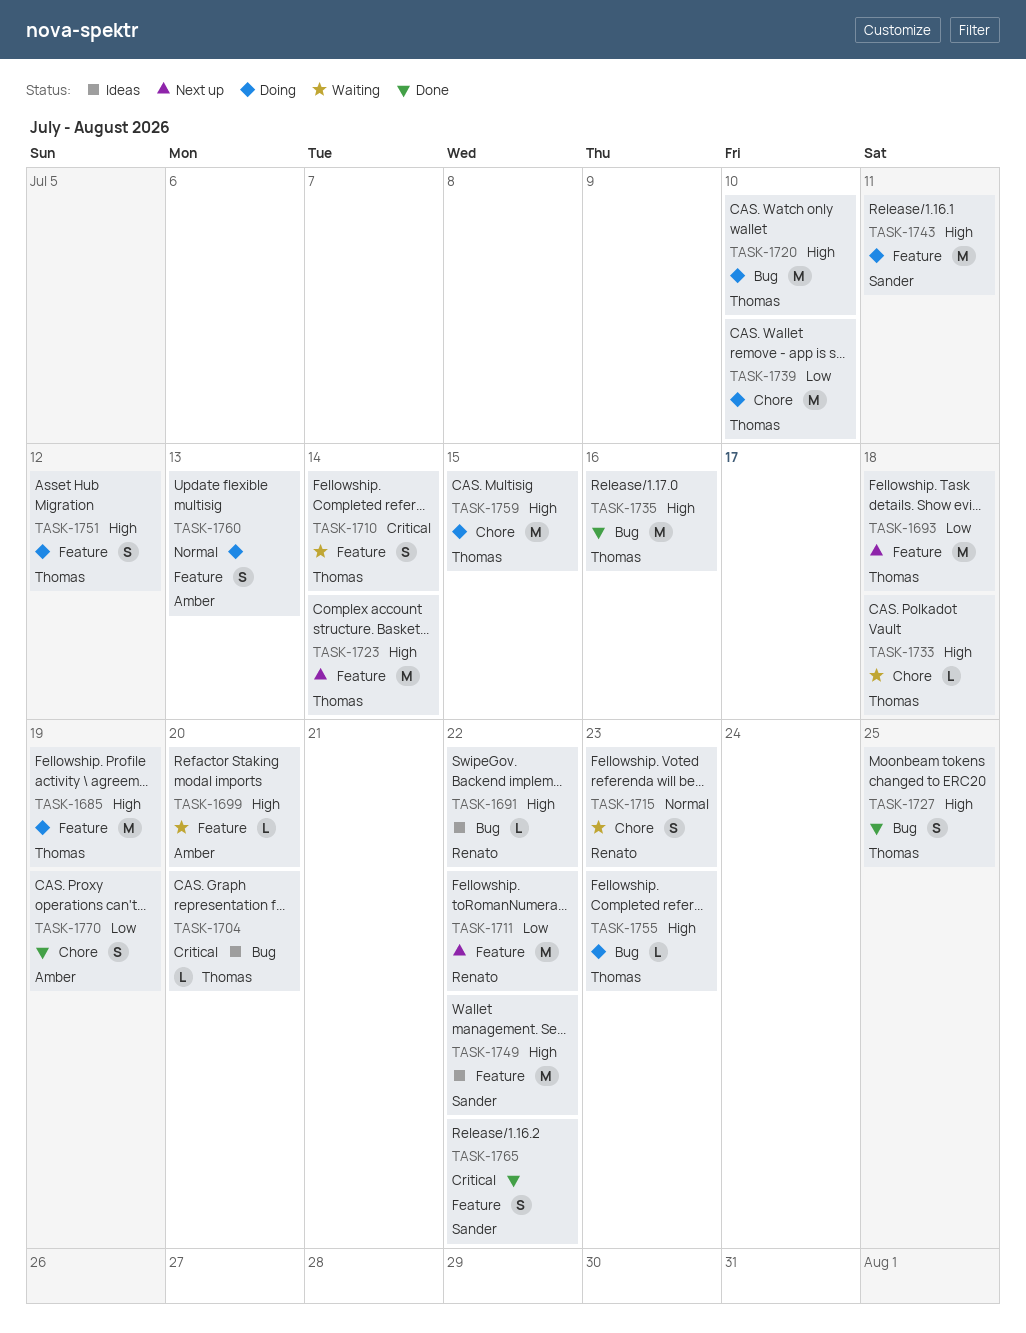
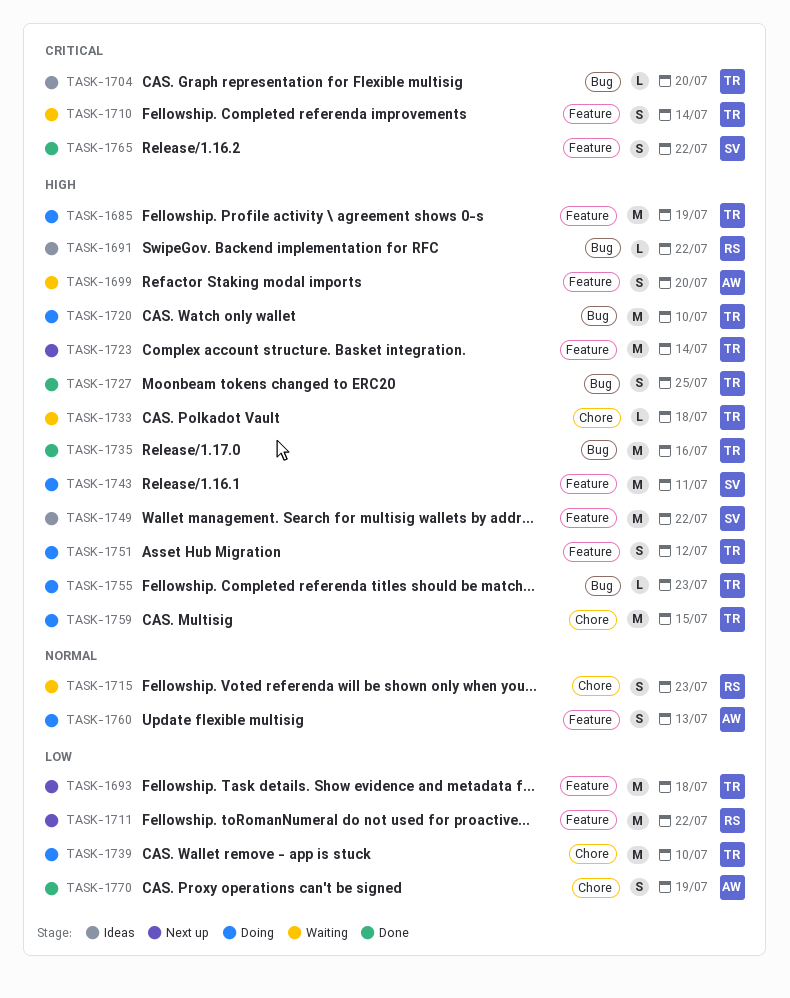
TASK-1699, estimate: L -> S

